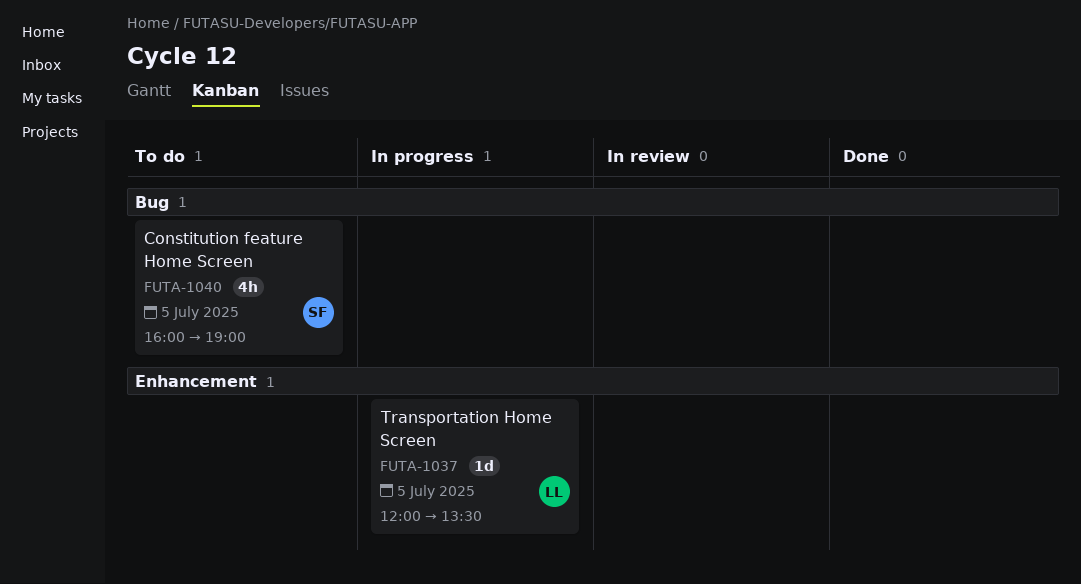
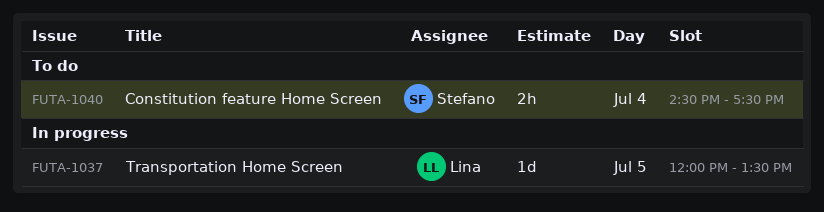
FUTA-1040, estimate: 4h -> 2h
FUTA-1040, day: Jul 5 -> Jul 4
FUTA-1040, begins: 16:00 -> 14:30
FUTA-1040, ends: 19:00 -> 17:30

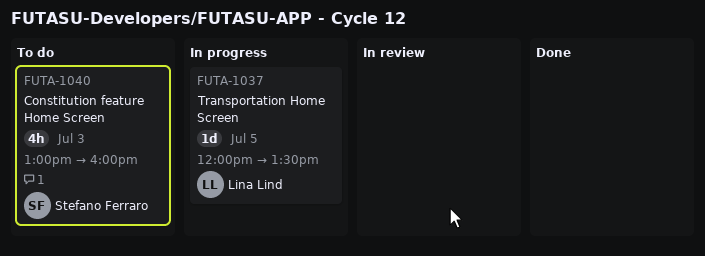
FUTA-1040, estimate: 2h -> 4h
FUTA-1040, day: Jul 4 -> Jul 3
FUTA-1040, begins: 14:30 -> 13:00
FUTA-1040, ends: 17:30 -> 16:00

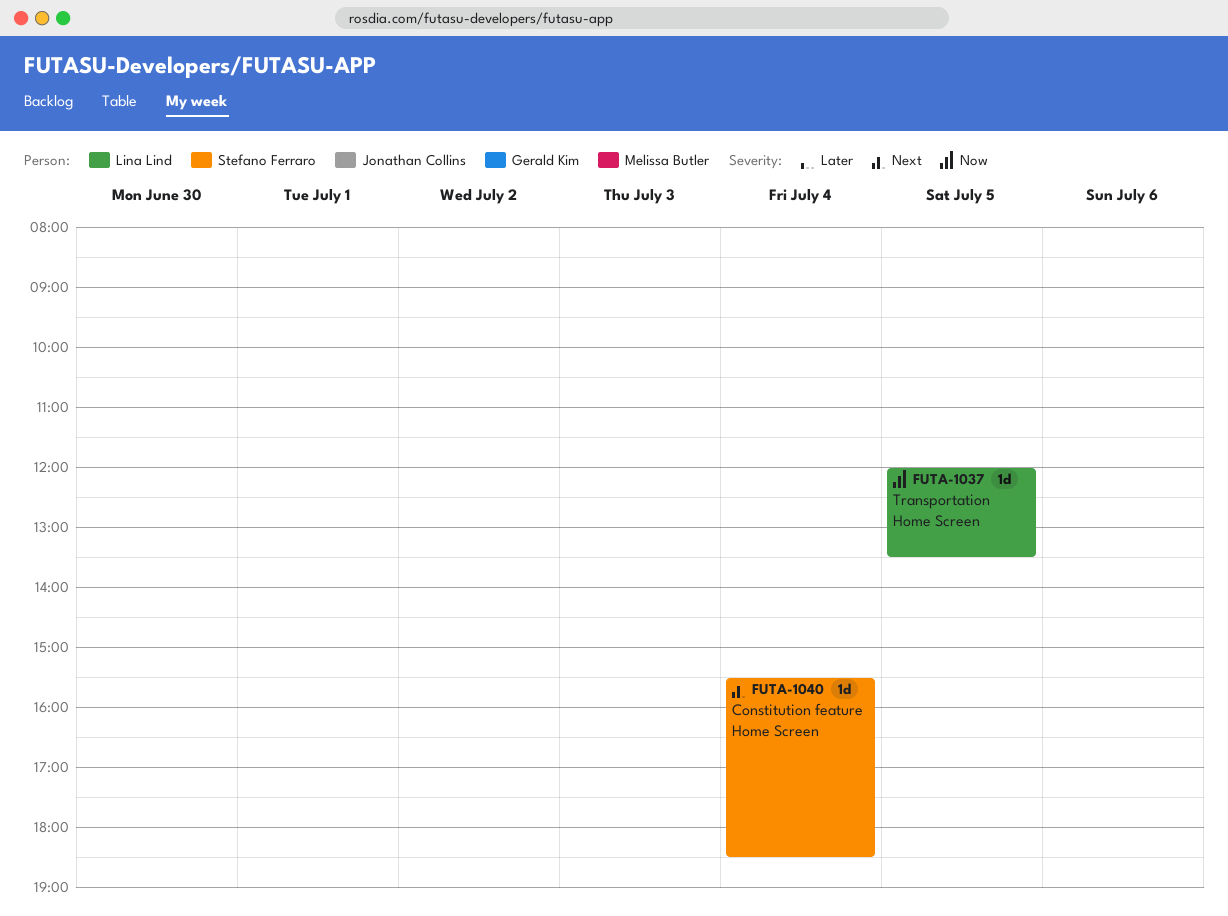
FUTA-1040, estimate: 4h -> 1d
FUTA-1040, day: Jul 3 -> Jul 4
FUTA-1040, begins: 13:00 -> 15:30
FUTA-1040, ends: 16:00 -> 18:30

